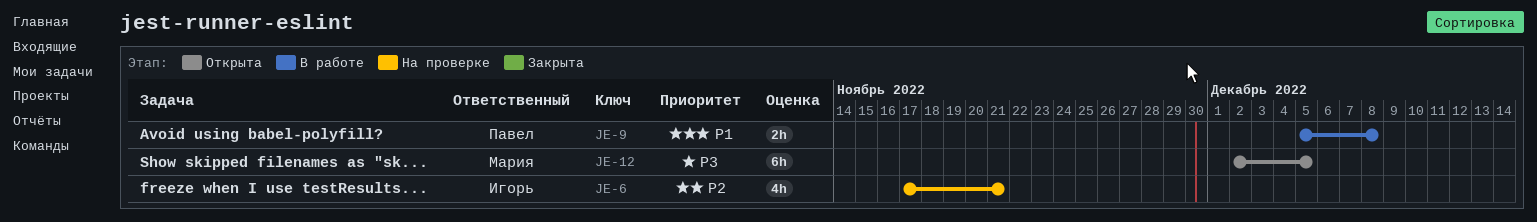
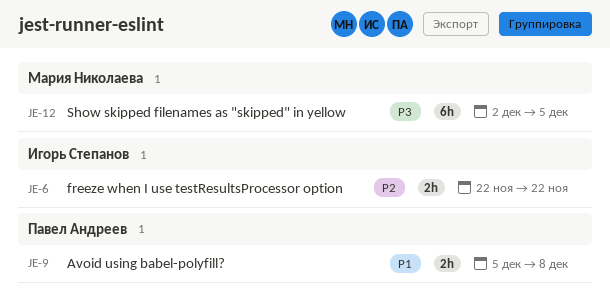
JE-6, estimate: 4h -> 2h
JE-6, start: Nov 17 -> Nov 22
JE-6, due: Nov 21 -> Nov 22

